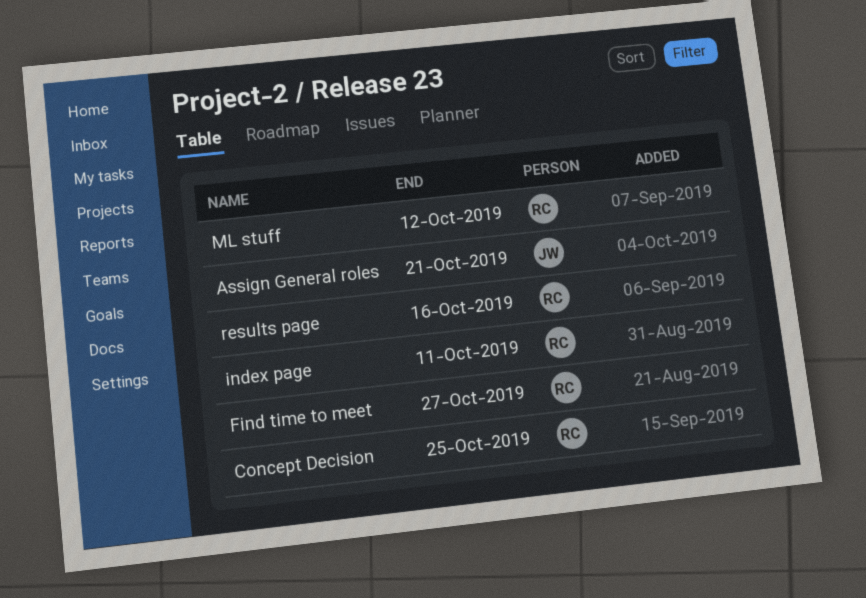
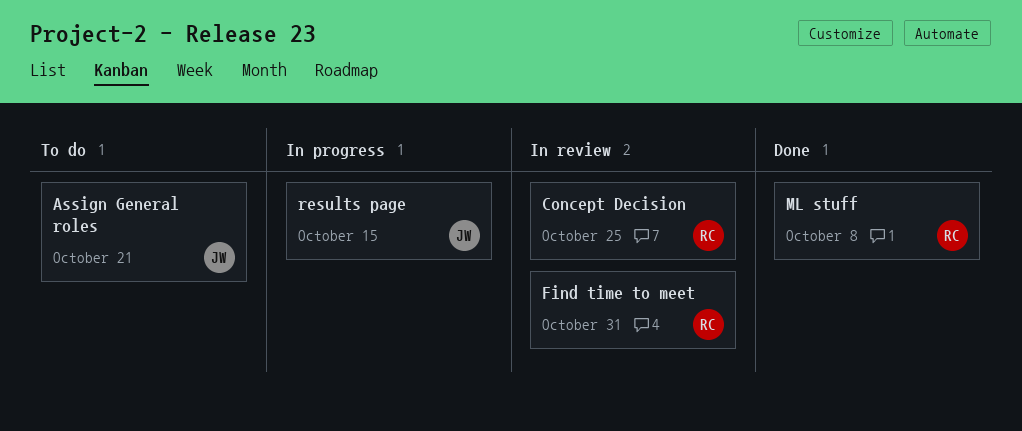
Find time to meet, due: Oct 27 -> Oct 31
index page: present -> none
ML stuff, due: Oct 12 -> Oct 8
results page, owner: RC -> JW
results page, due: Oct 16 -> Oct 15

